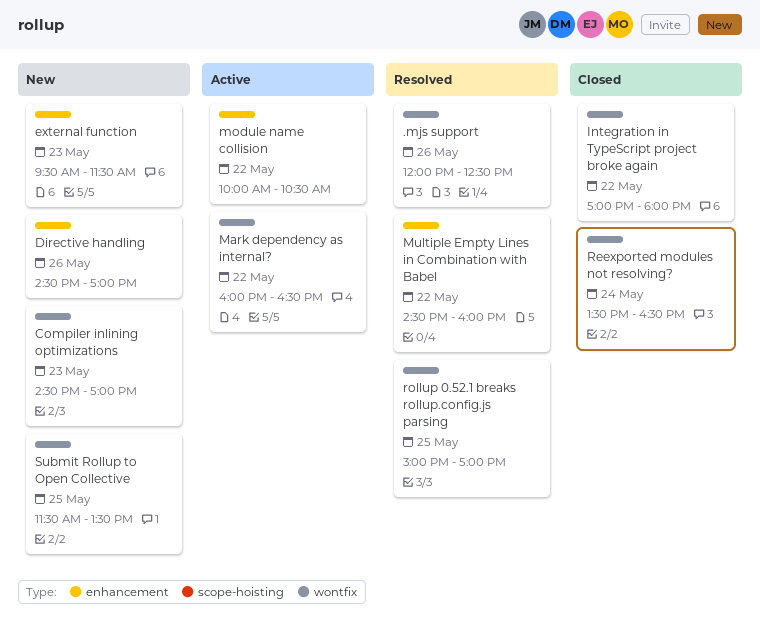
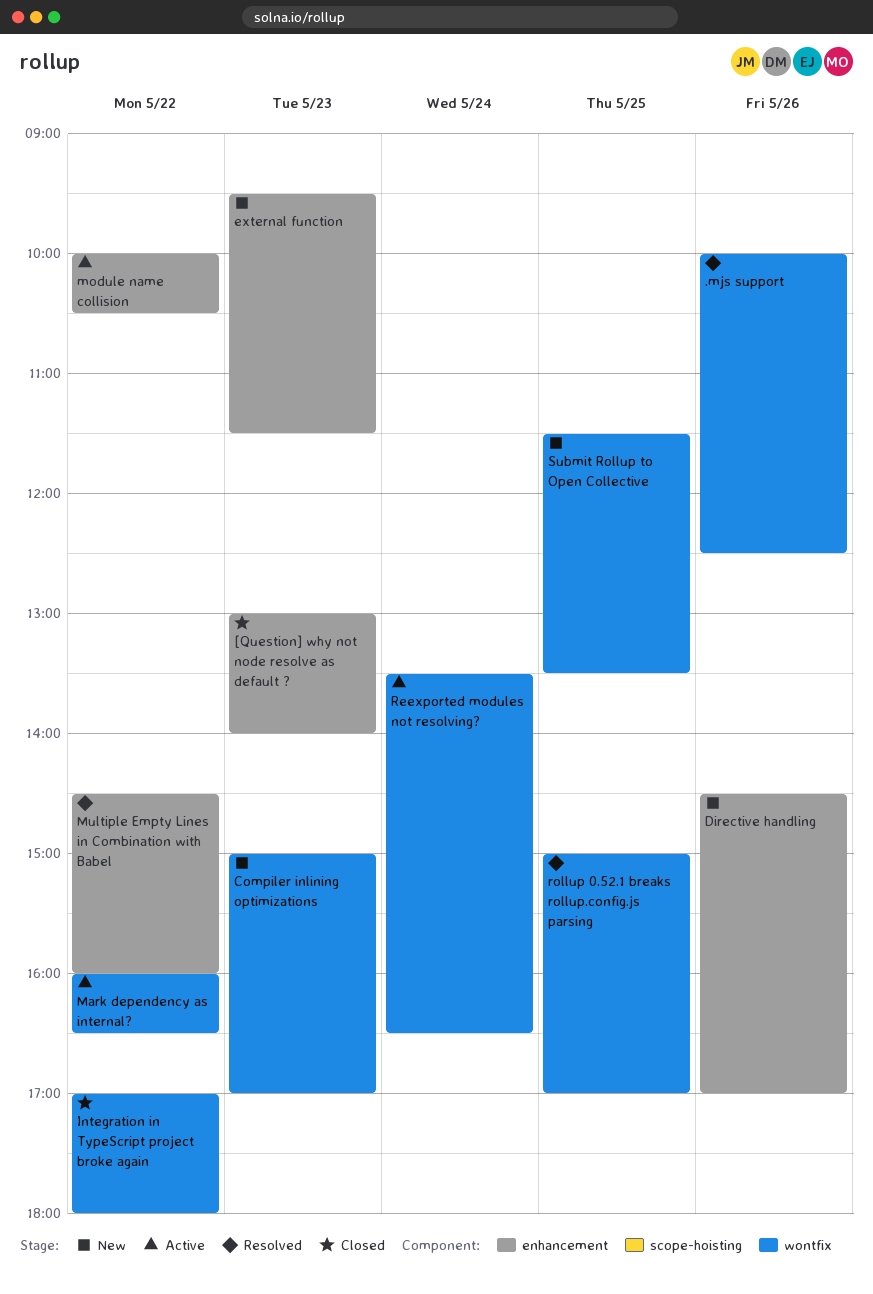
.mjs support, begins: 12:00 -> 10:00
[Question] why not node resolve as default ?: none -> present
Compiler inlining optimizations, begins: 14:30 -> 15:00
Reexported modules not resolving?, status: Closed -> Active

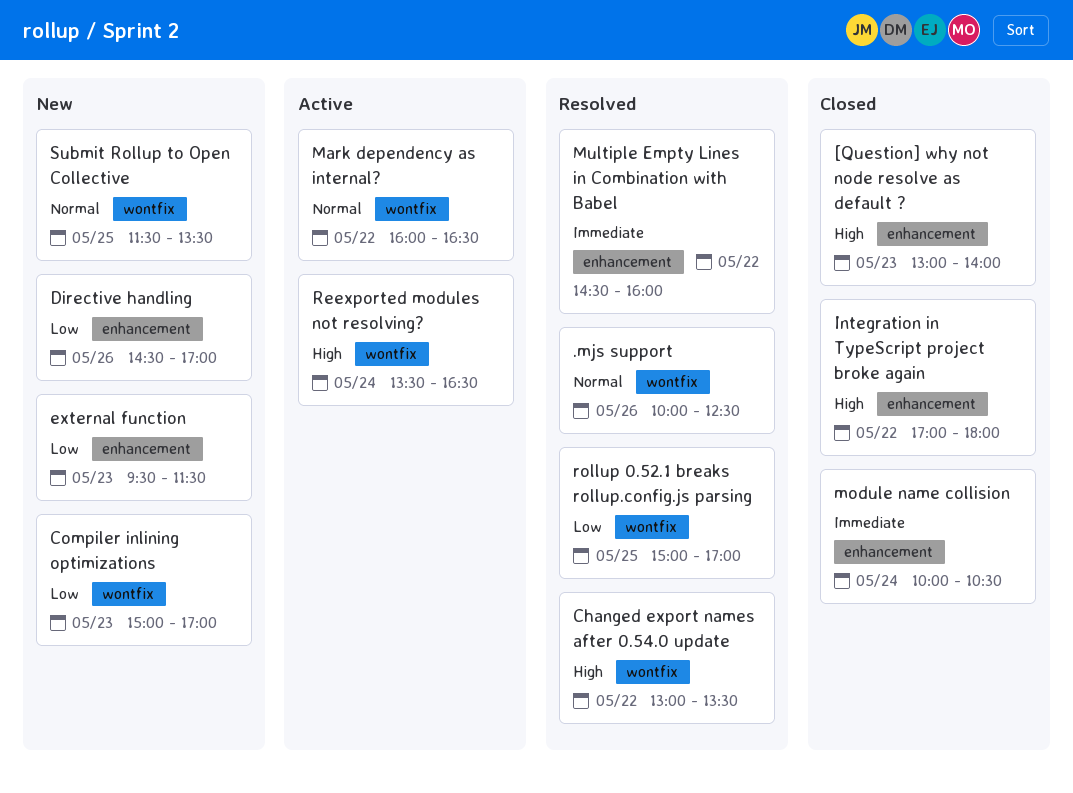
Changed export names after 0.54.0 update: none -> present
Integration in TypeScript project broke again, label: wontfix -> enhancement
module name collision, status: Active -> Closed
module name collision, day: May 22 -> May 24

